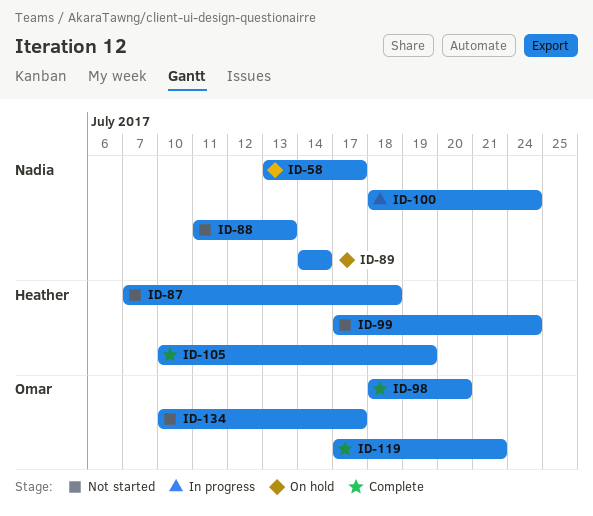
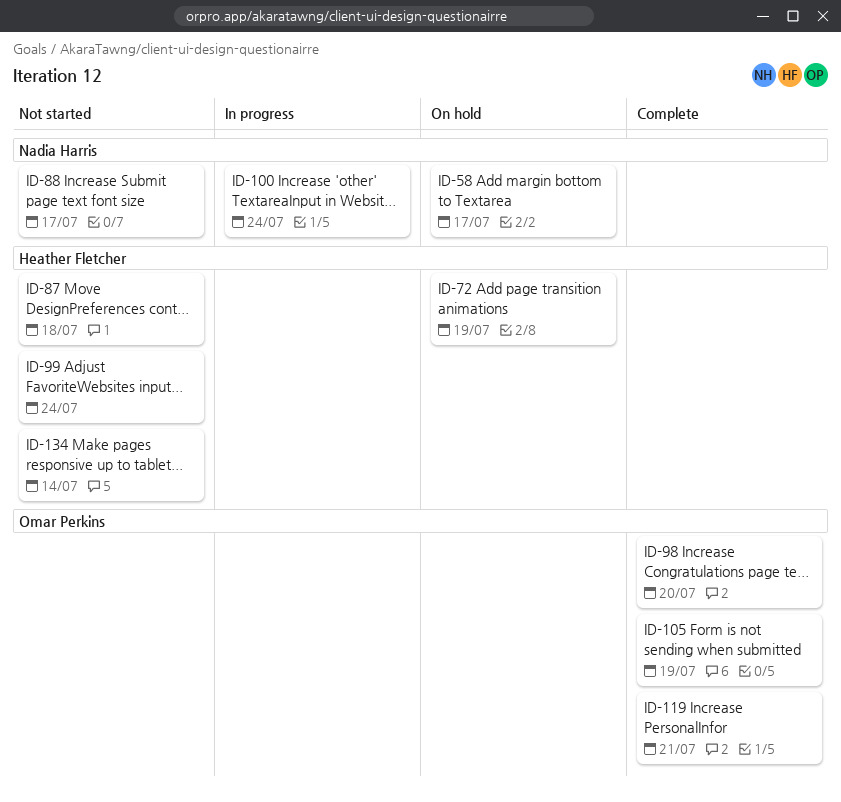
ID-72: none -> present
ID-88, due: Jul 13 -> Jul 17
ID-89: present -> none
ID-105, owner: Heather Fletcher -> Omar Perkins
ID-134, owner: Omar Perkins -> Heather Fletcher
ID-134, due: Jul 17 -> Jul 14

